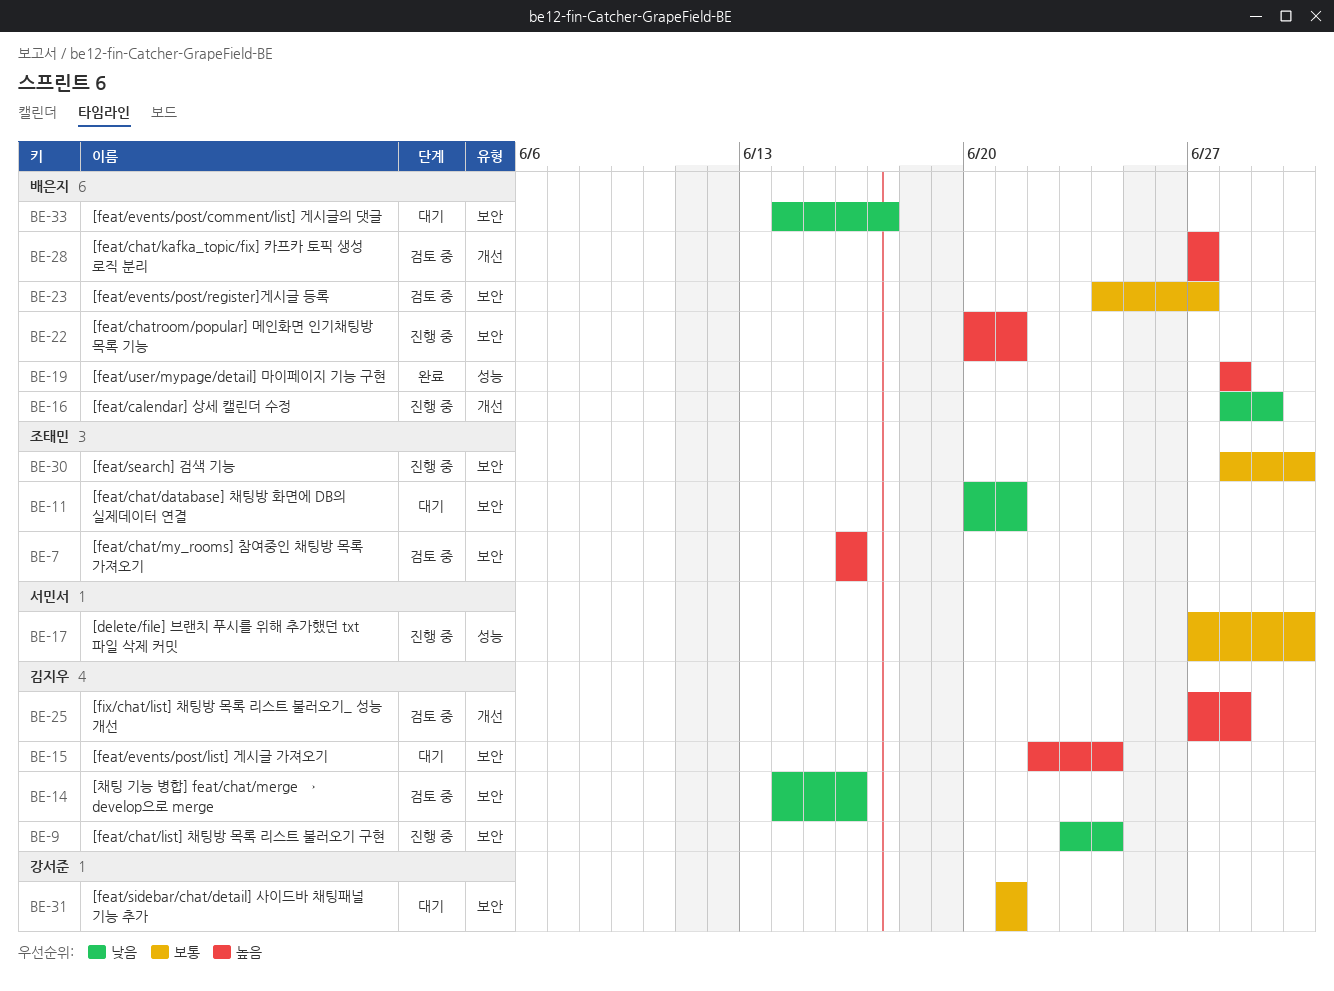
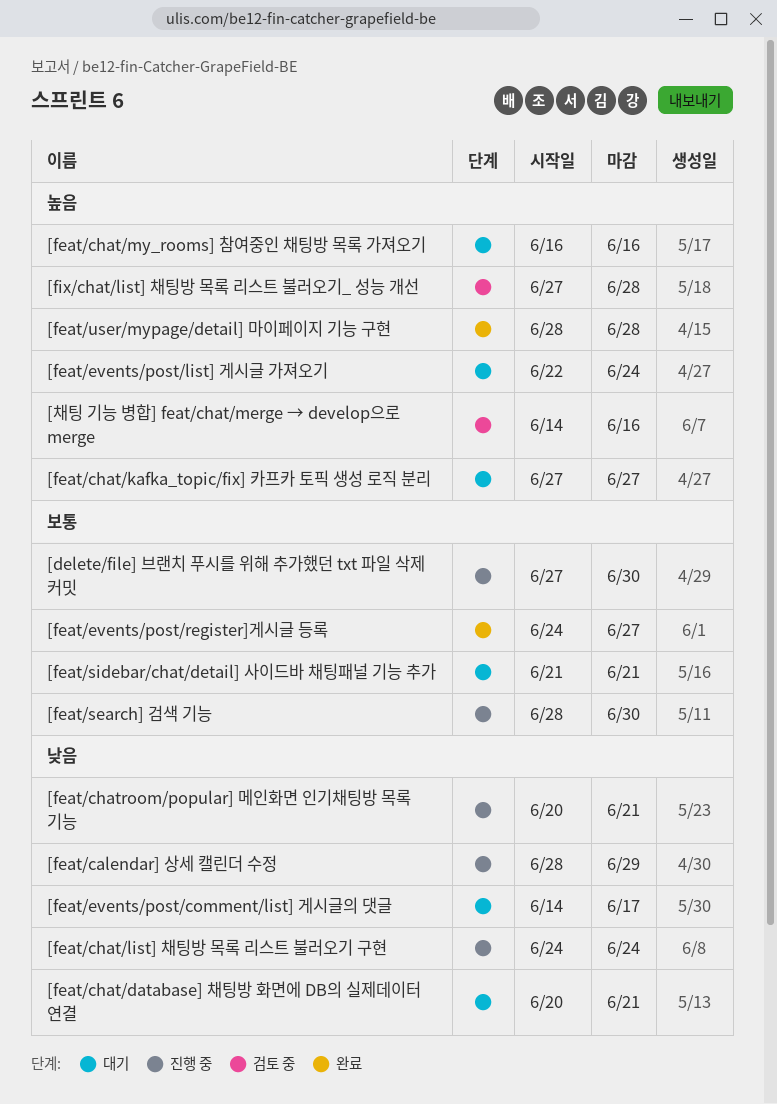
[feat/chat/kafka_topic/fix] 카프카 토픽 생성 로직 분리, status: 검토 중 -> 대기
[feat/chat/list] 채팅방 목록 리스트 불러오기 구현, start: Jun 23 -> Jun 24
[feat/chat/my_rooms] 참여중인 채팅방 목록 가져오기, status: 검토 중 -> 대기
[feat/chatroom/popular] 메인화면 인기채팅방 목록 기능, priority: 높음 -> 낮음
[feat/events/post/register]게시글 등록, status: 검토 중 -> 완료
[채팅 기능 병합] feat/chat/merge → develop으로 merge, priority: 낮음 -> 높음

